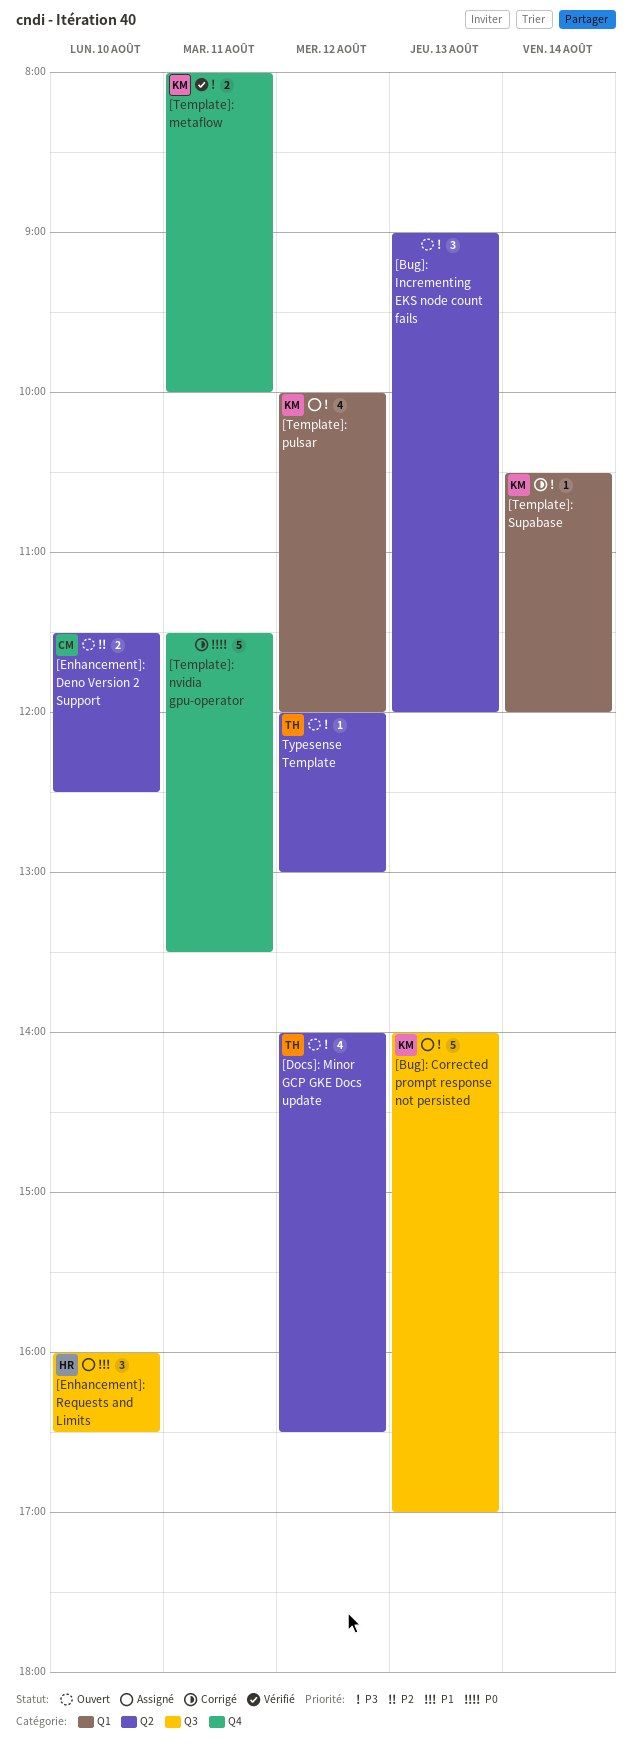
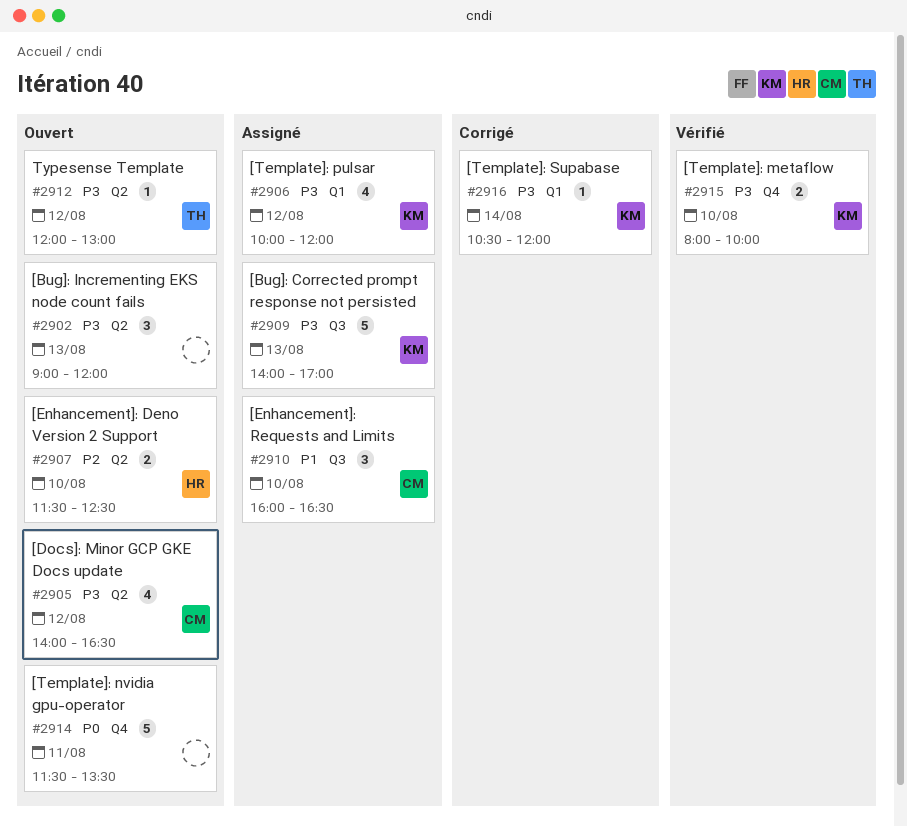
[Docs]: Minor GCP GKE Docs update, owner: TH -> CM
[Enhancement]: Deno Version 2 Support, owner: CM -> HR
[Enhancement]: Requests and Limits, owner: HR -> CM
[Template]: metaflow, day: Aug 11 -> Aug 10
[Template]: nvidia gpu-operator, status: Corrigé -> Ouvert

